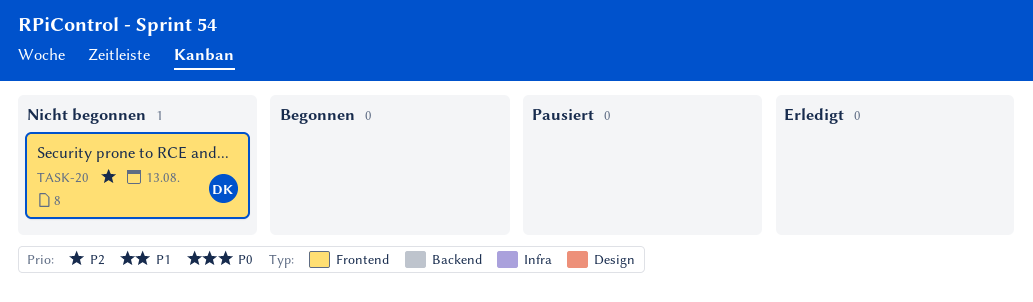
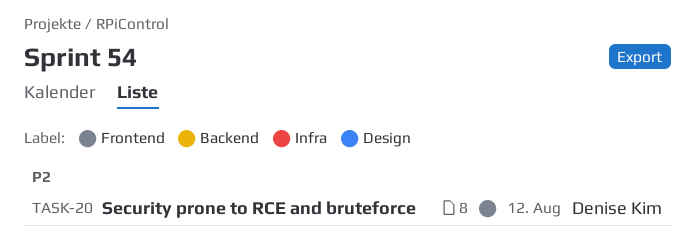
TASK-20, due: Aug 13 -> Aug 12

